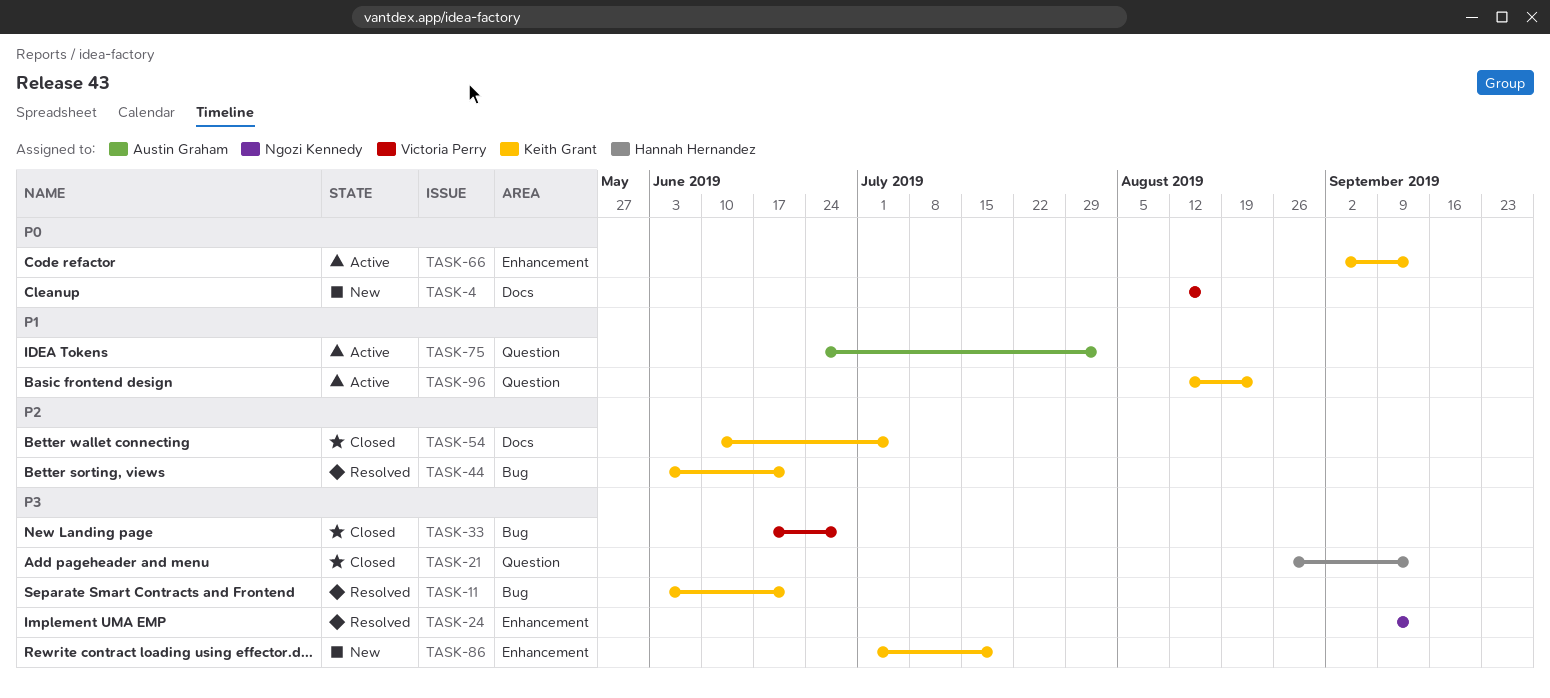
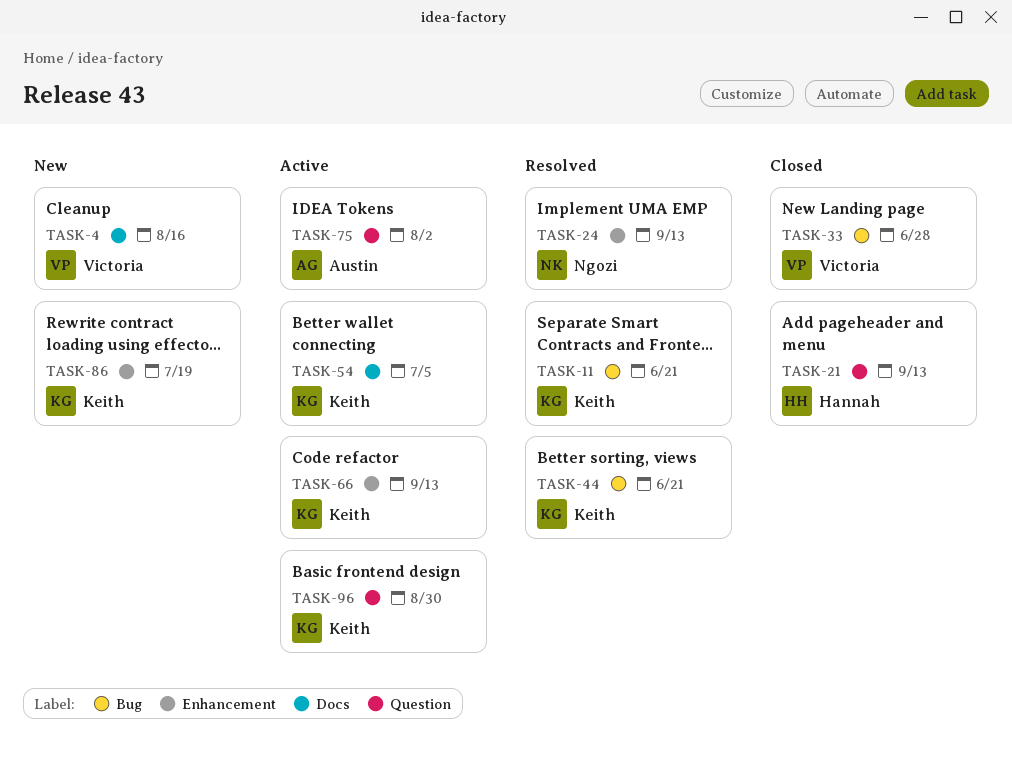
TASK-54, status: Closed -> Active
TASK-96, due: Aug 23 -> Aug 30

